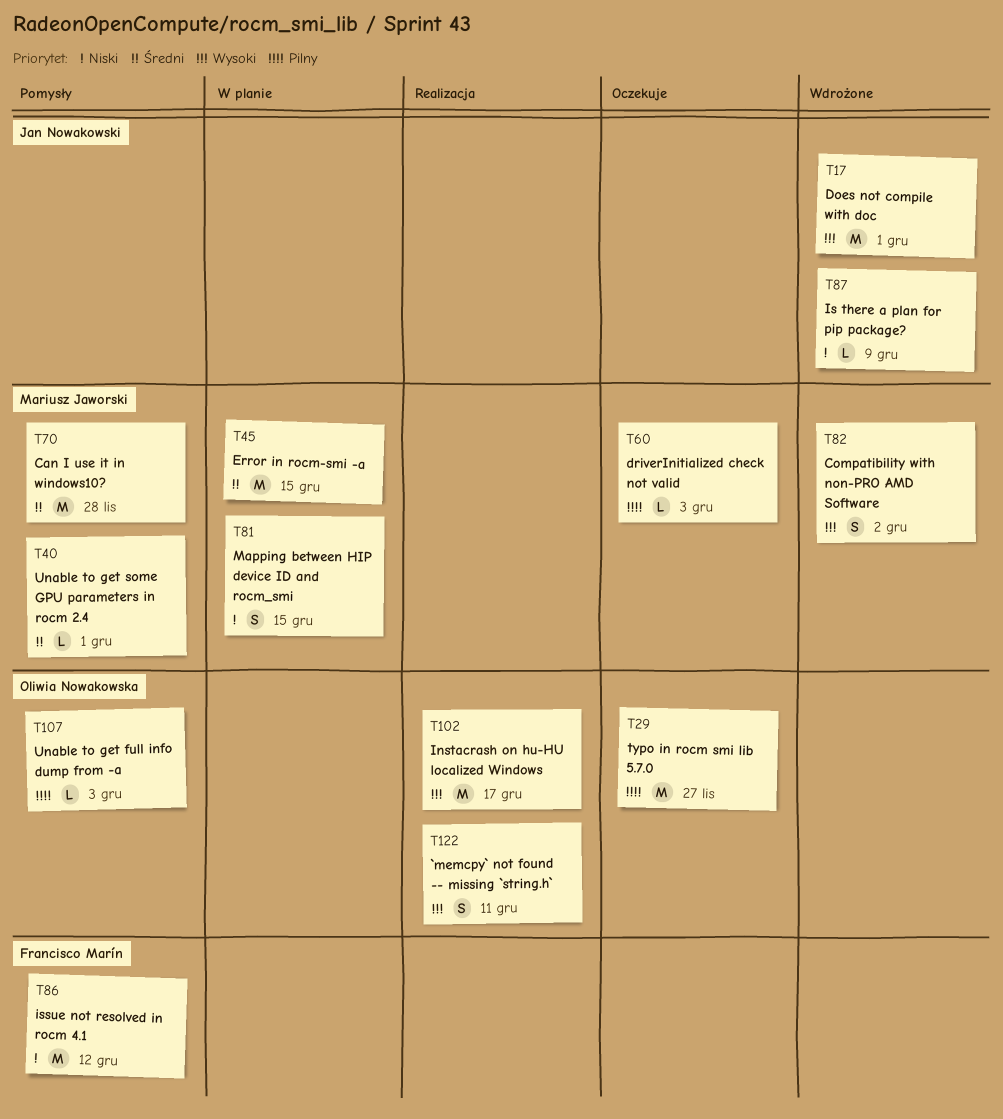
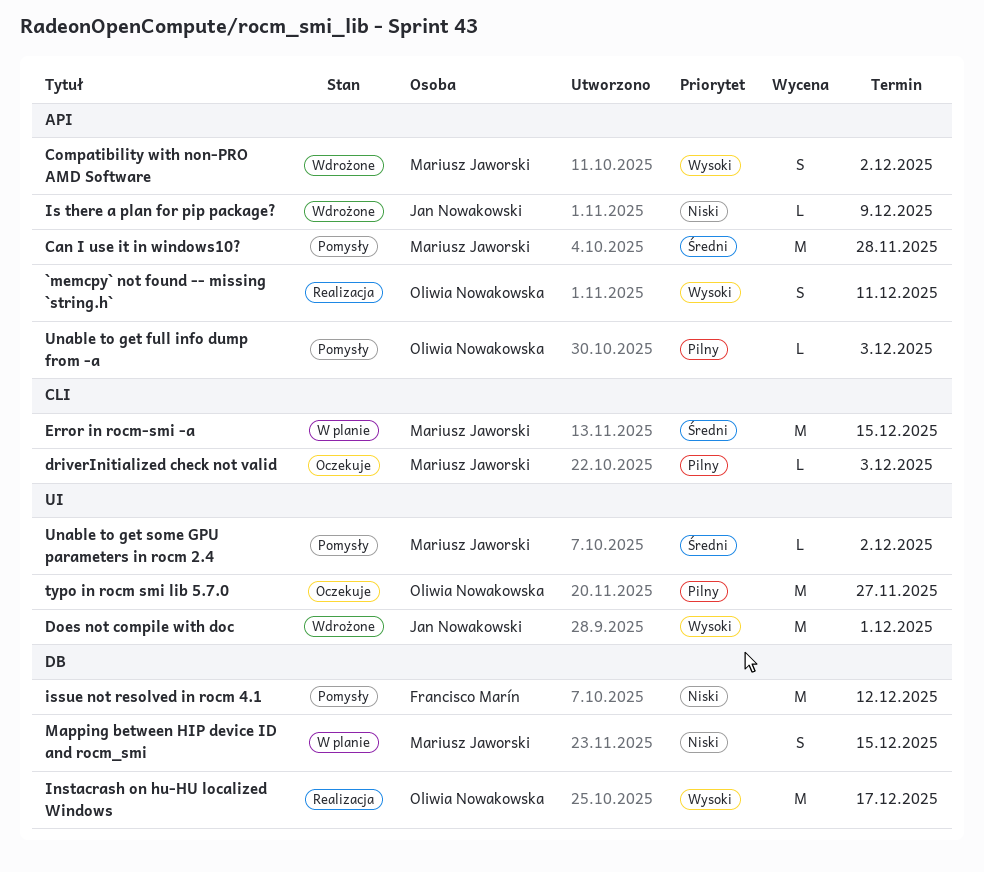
Unable to get some GPU parameters in rocm 2.4, due: Dec 1 -> Dec 2

